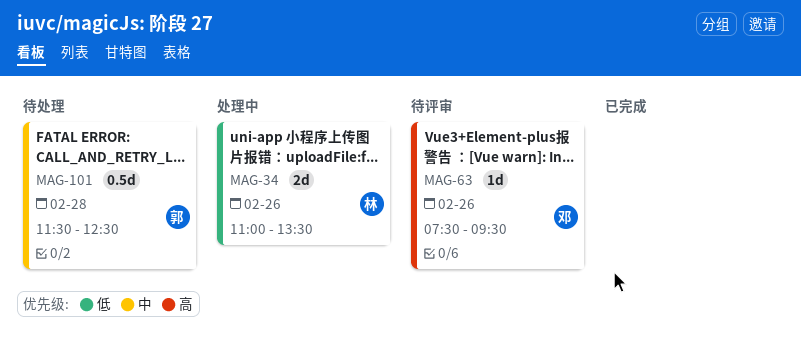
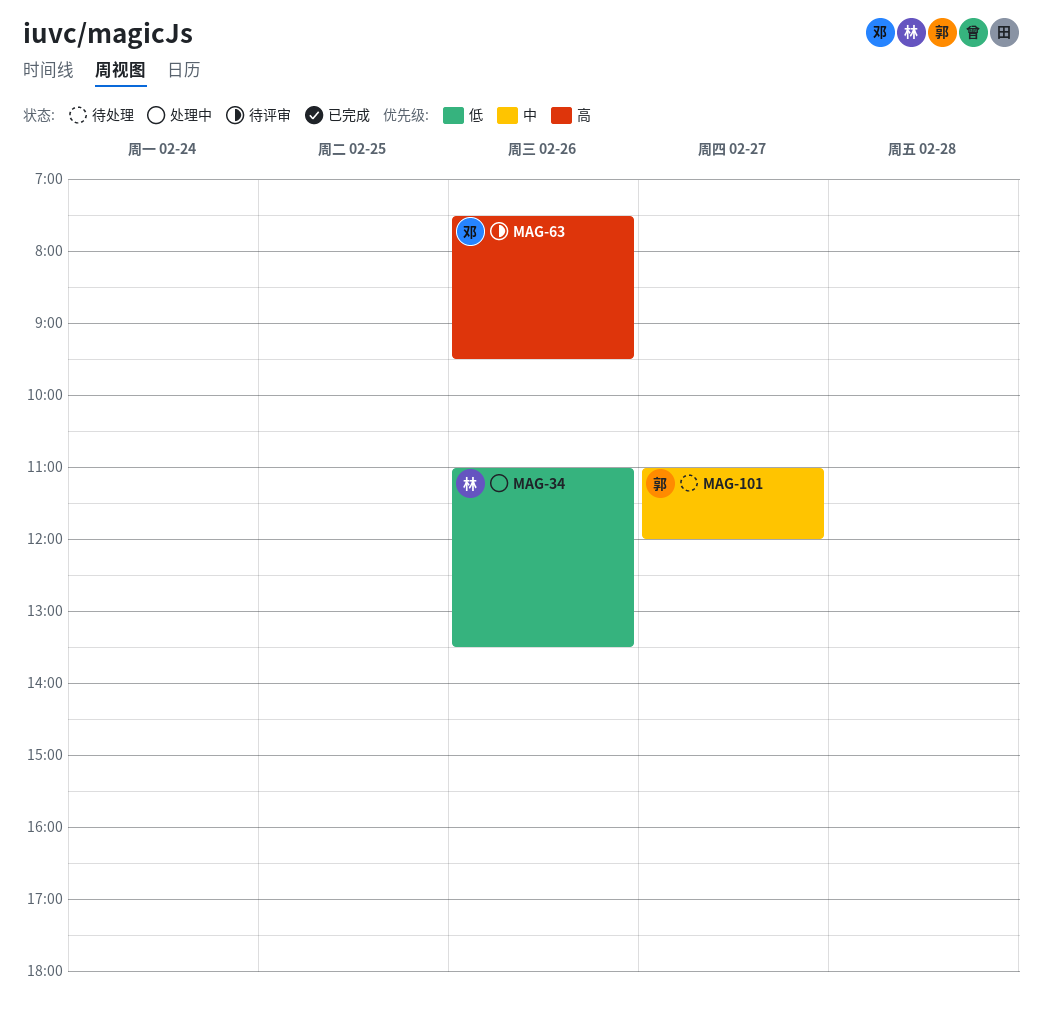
MAG-101, day: Feb 28 -> Feb 27
MAG-101, begins: 11:30 -> 11:00
MAG-101, ends: 12:30 -> 12:00

